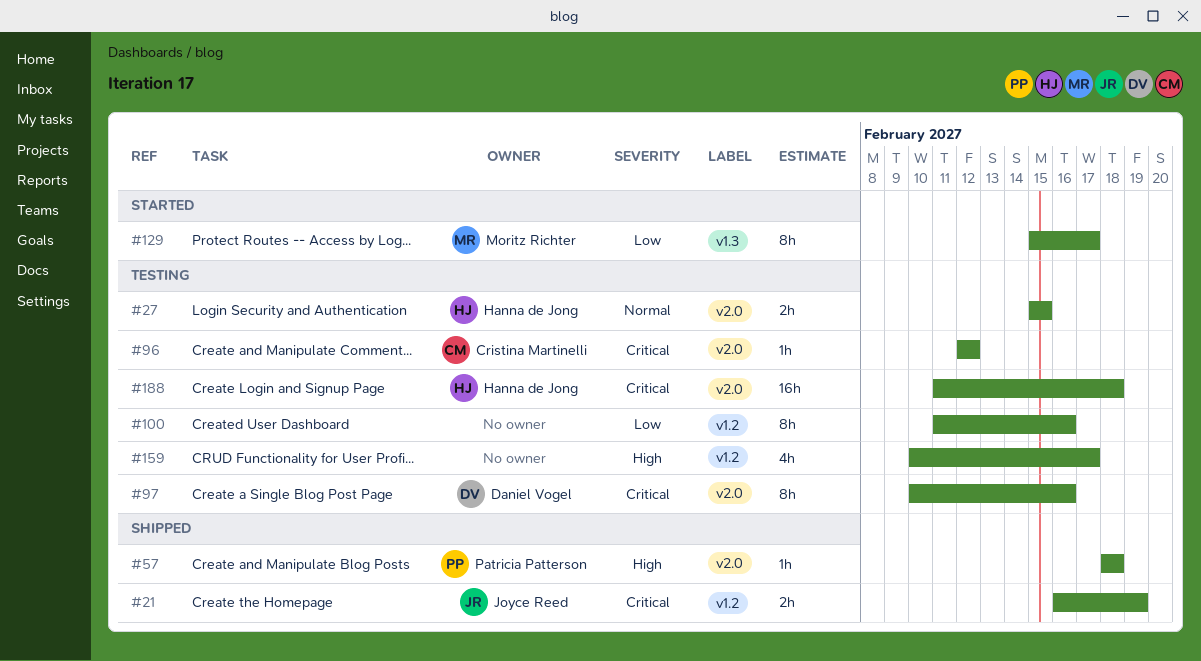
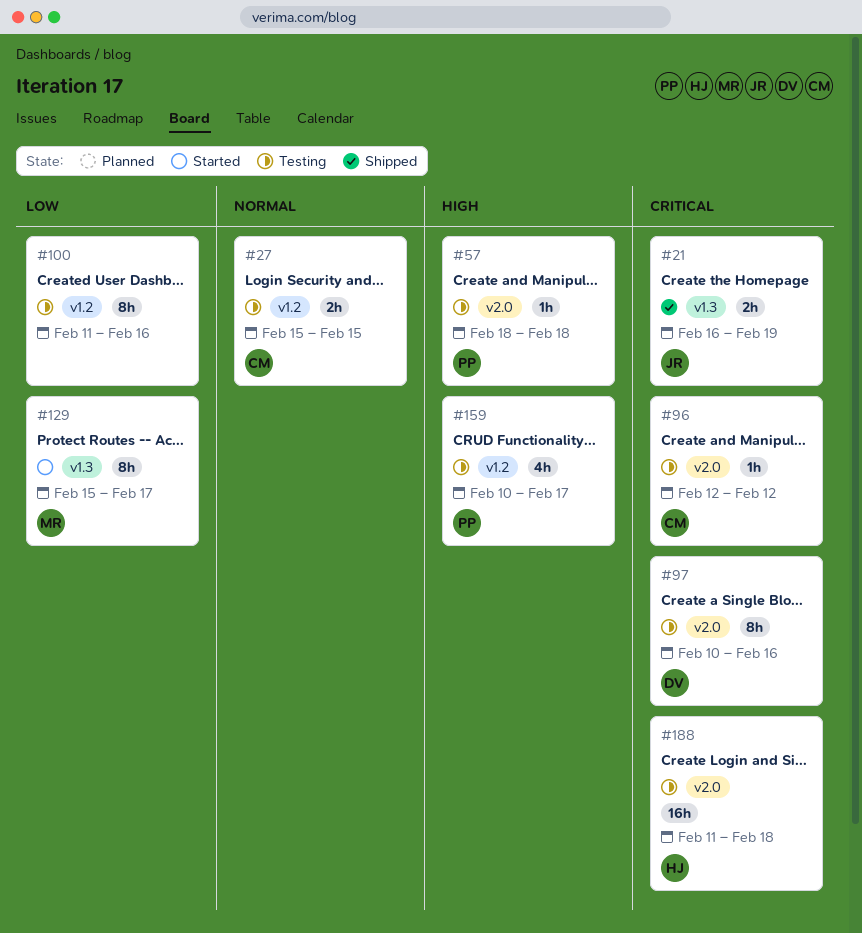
#21, label: v1.2 -> v1.3
#27, owner: Hanna de Jong -> Cristina Martinelli
#27, label: v2.0 -> v1.2
#57, status: Shipped -> Testing
#159, owner: none -> Patricia Patterson

